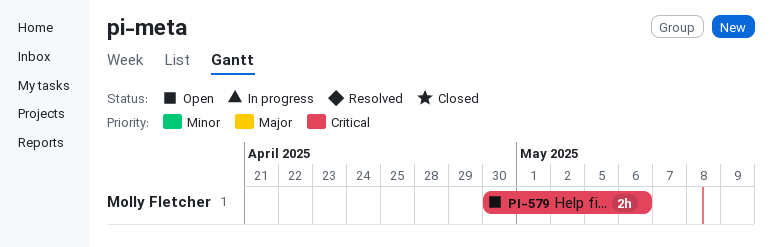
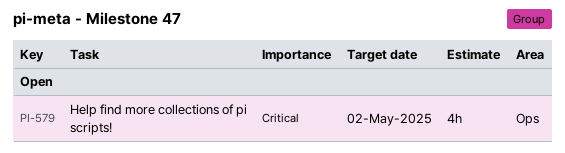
PI-579, estimate: 2h -> 4h
PI-579, due: May 6 -> May 2

